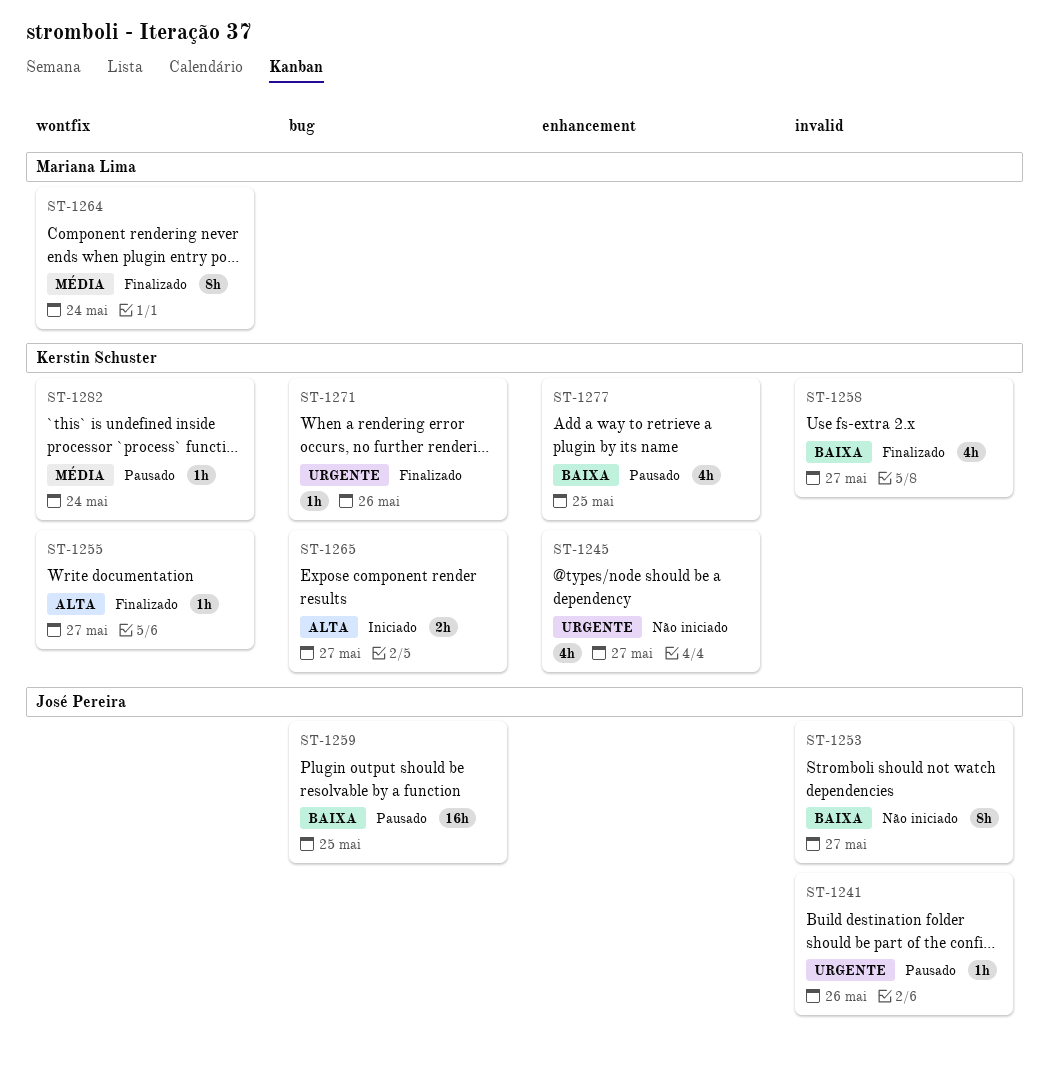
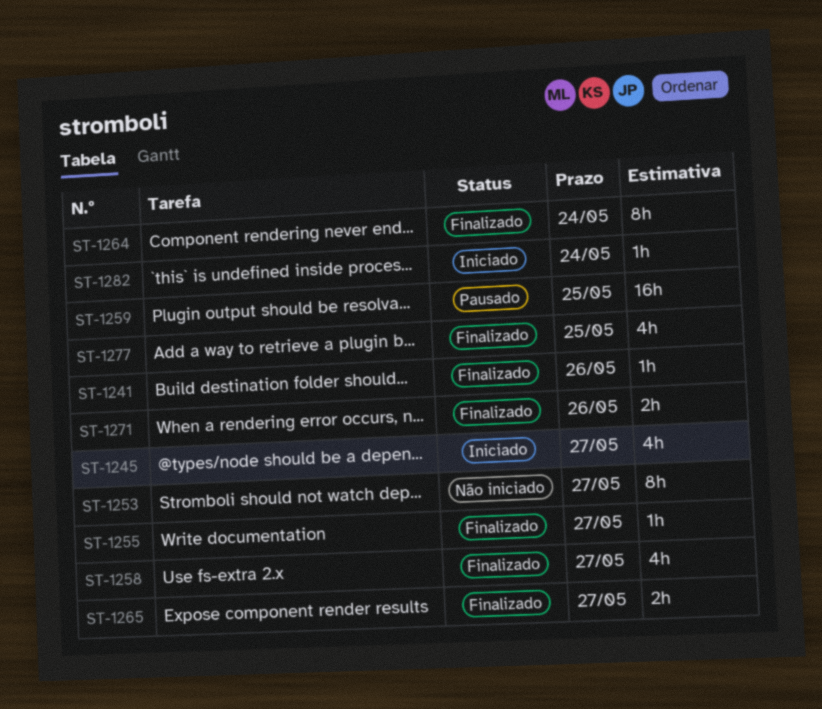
ST-1241, status: Pausado -> Finalizado
ST-1245, status: Não iniciado -> Iniciado
ST-1265, status: Iniciado -> Finalizado
ST-1271, estimate: 1h -> 2h
ST-1277, status: Pausado -> Finalizado
ST-1282, status: Pausado -> Iniciado

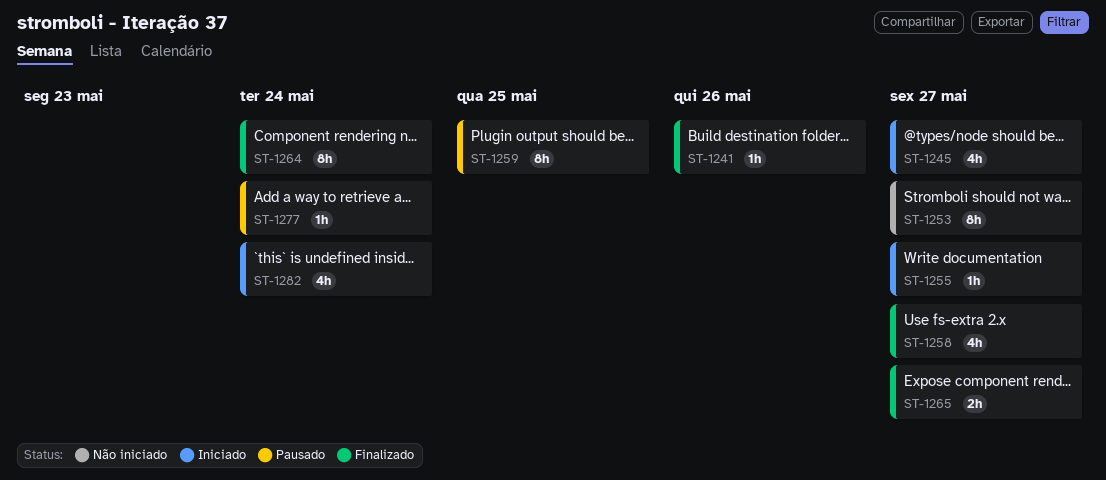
ST-1255, status: Finalizado -> Iniciado
ST-1259, estimate: 16h -> 8h
ST-1271: present -> none
ST-1277, status: Finalizado -> Pausado
ST-1277, estimate: 4h -> 1h
ST-1277, due: May 25 -> May 24
ST-1282, estimate: 1h -> 4h

